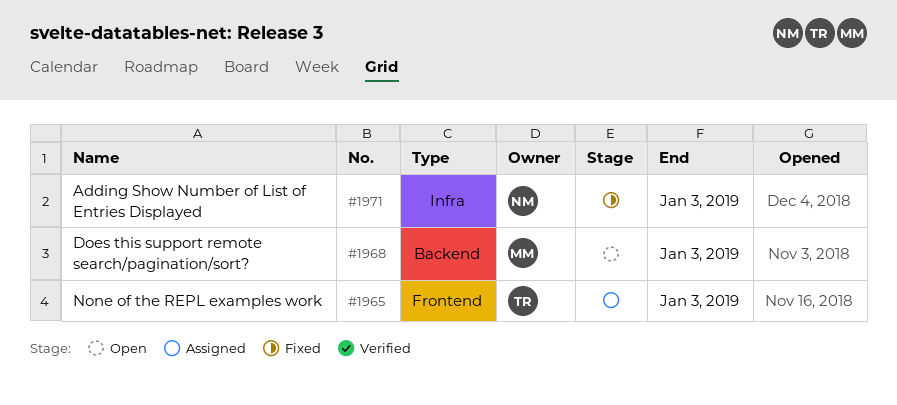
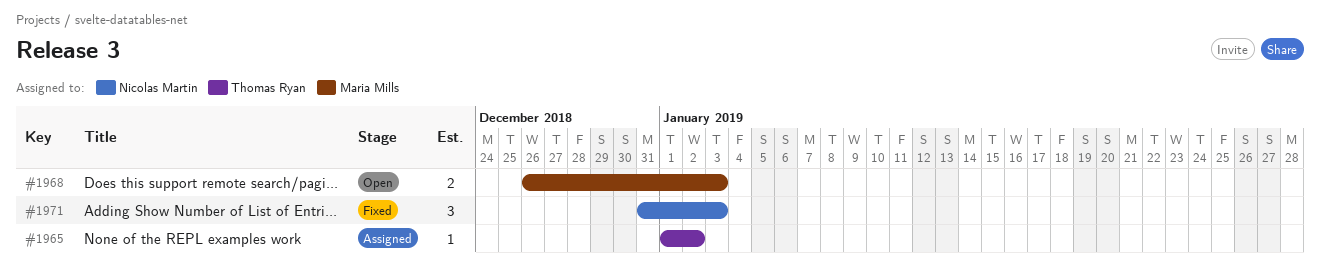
#1965, due: Jan 3 -> Jan 2

